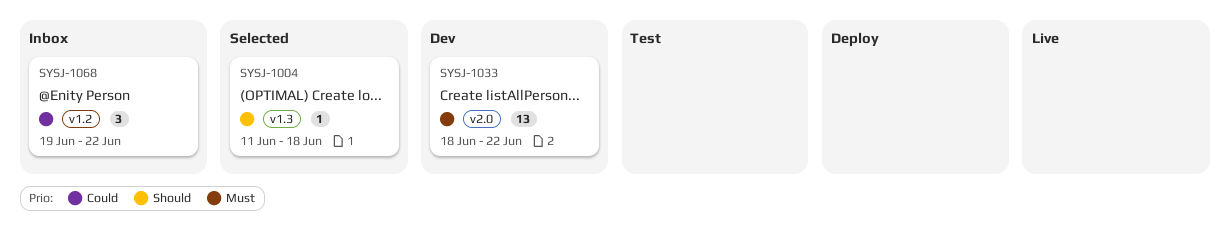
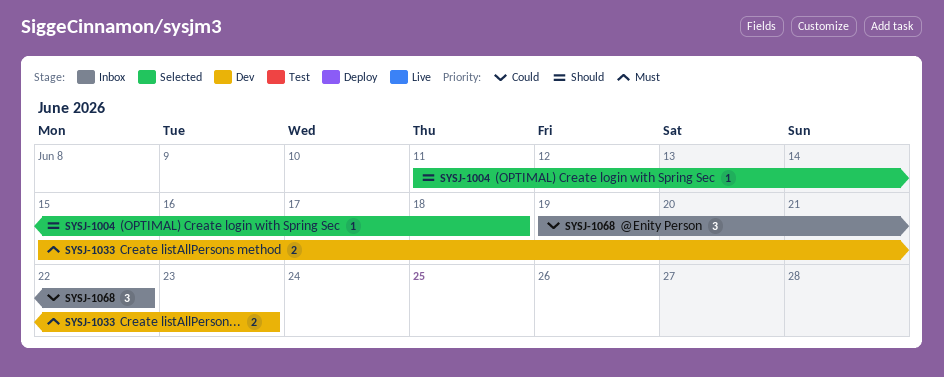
SYSJ-1033, estimate: 13 -> 2
SYSJ-1033, start: Jun 18 -> Jun 15
SYSJ-1033, due: Jun 22 -> Jun 23

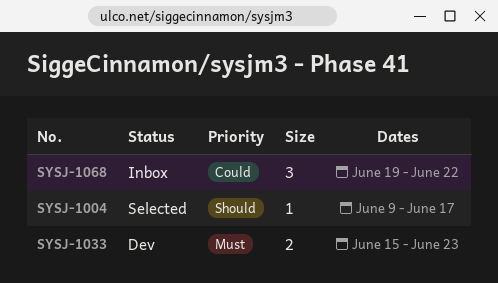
SYSJ-1004, start: Jun 11 -> Jun 9
SYSJ-1004, due: Jun 18 -> Jun 17

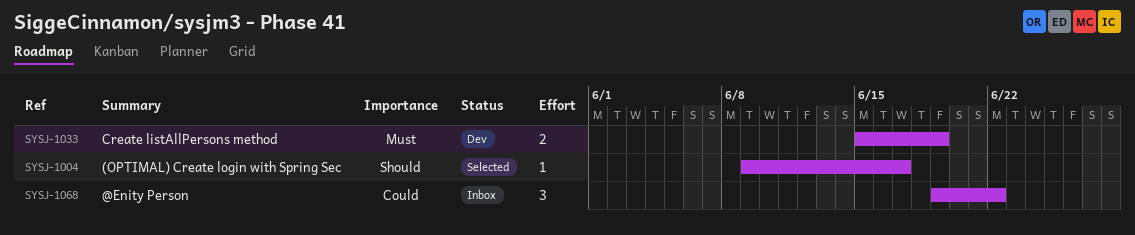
SYSJ-1033, due: Jun 23 -> Jun 19

